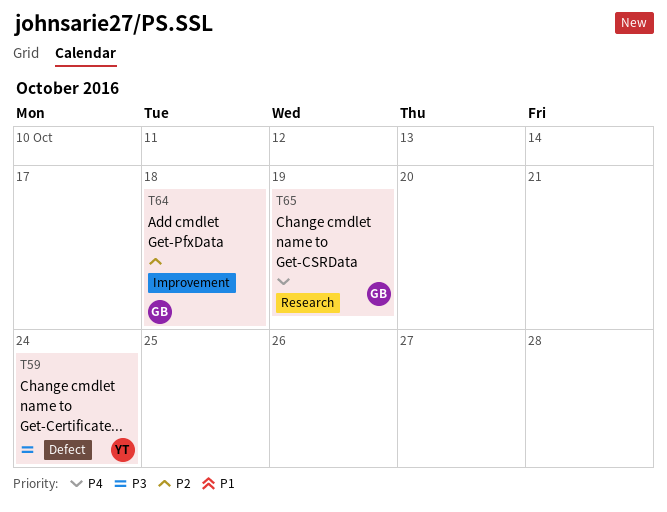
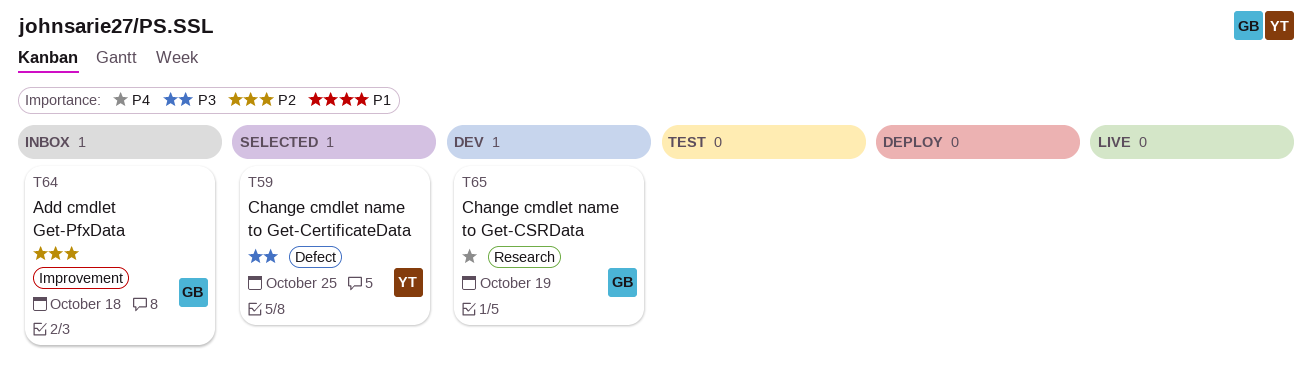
T59, due: Oct 24 -> Oct 25

